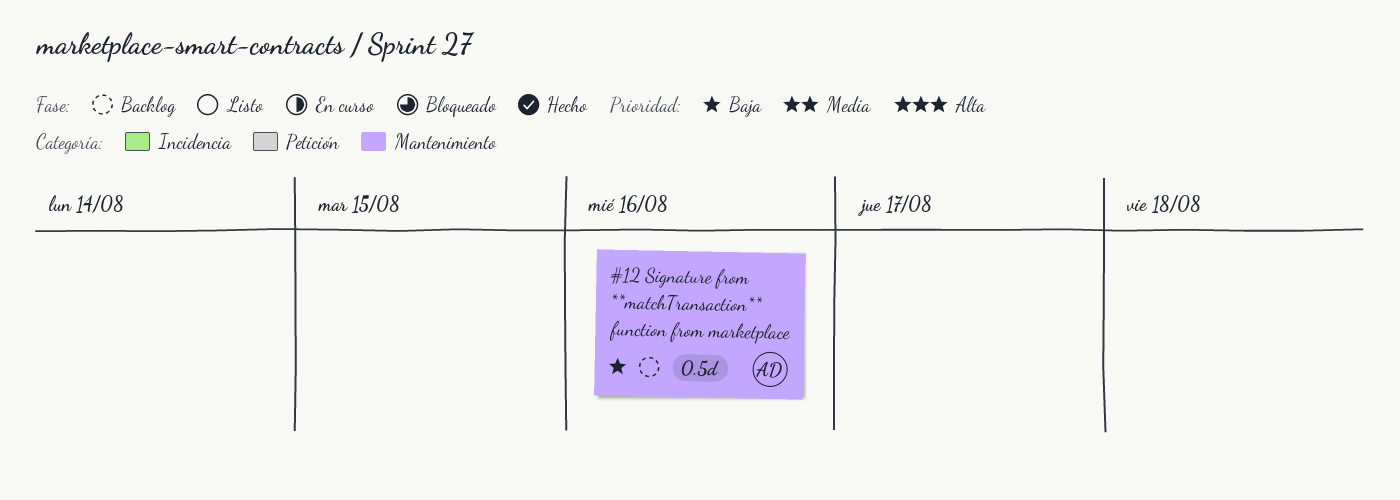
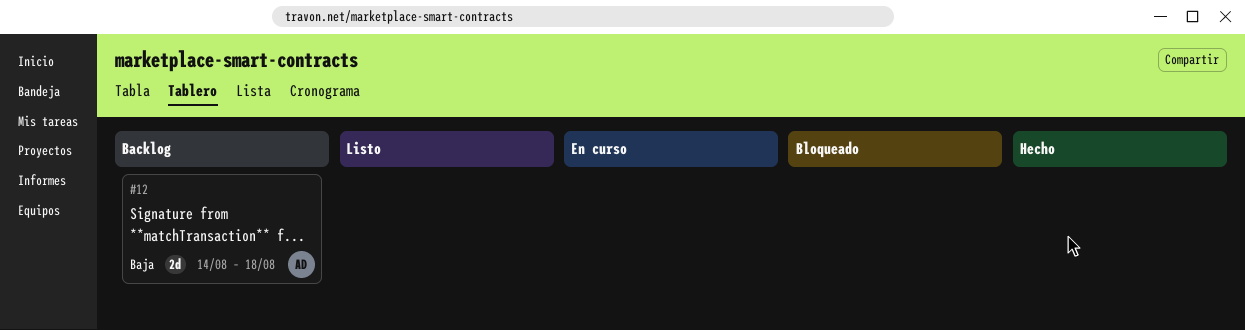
#12, estimate: 0.5d -> 2d
#12, due: Aug 16 -> Aug 18

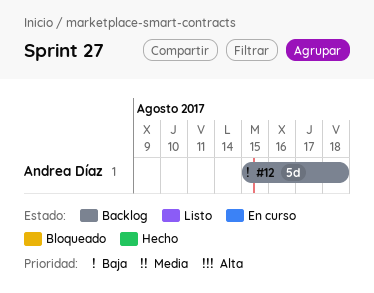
#12, estimate: 2d -> 5d
#12, start: Aug 14 -> Aug 15

